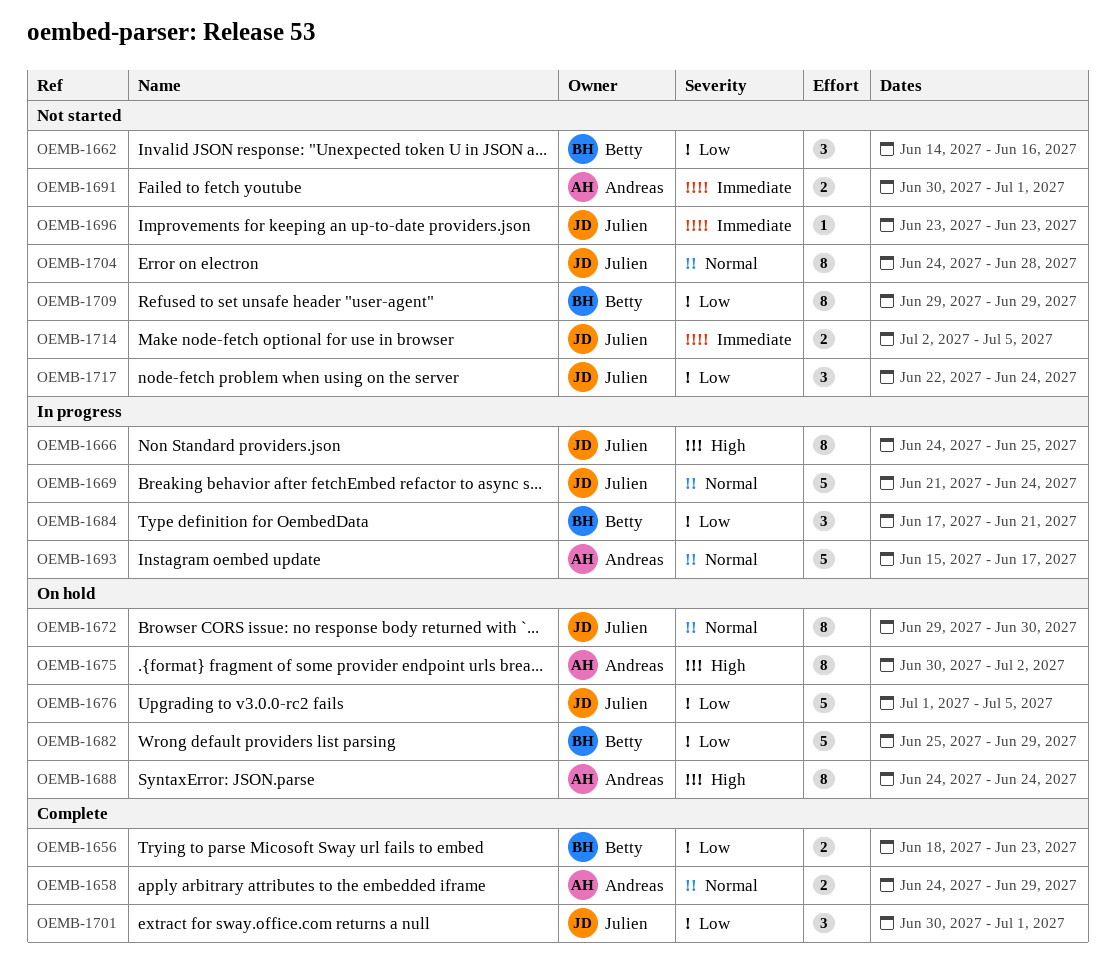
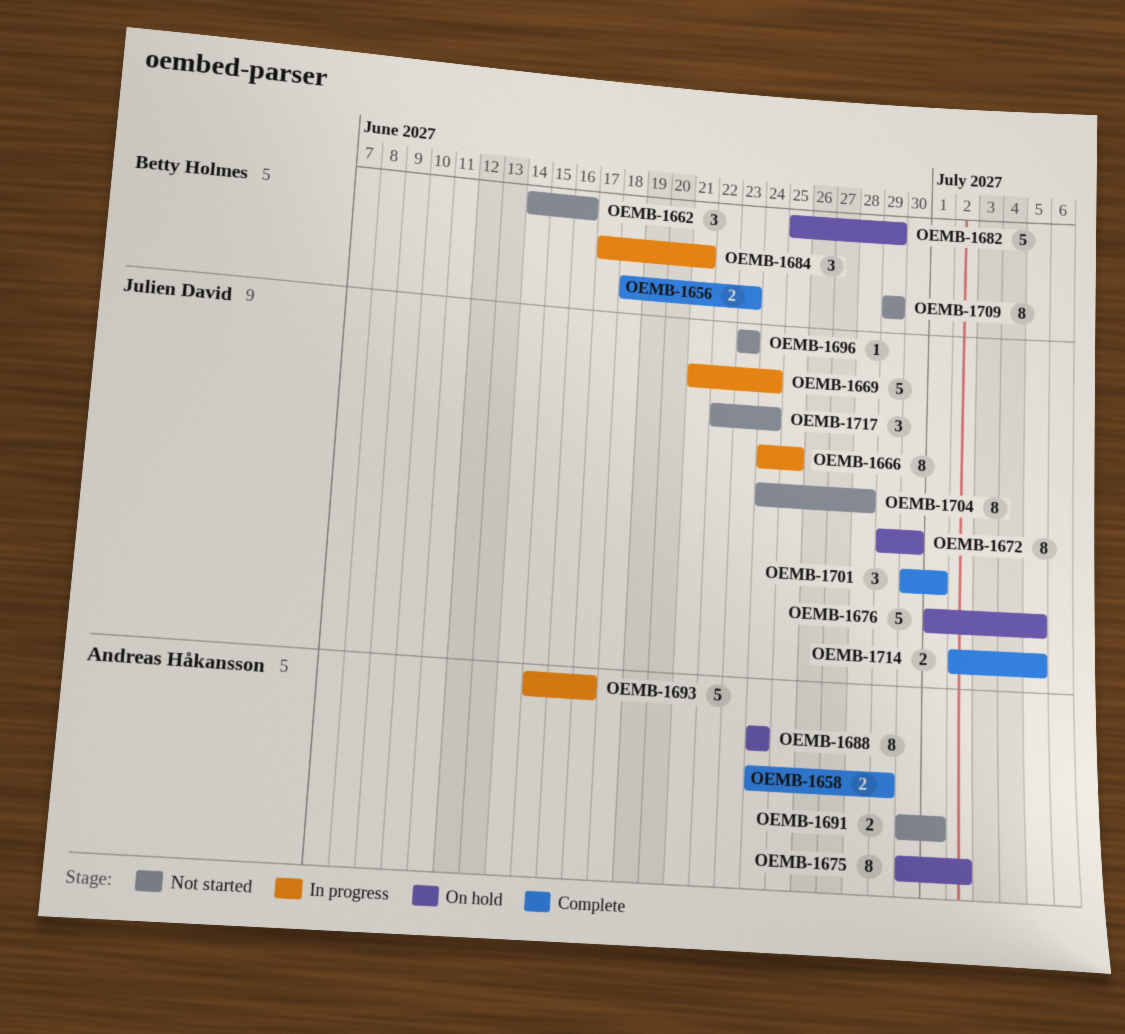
OEMB-1714, status: Not started -> Complete

